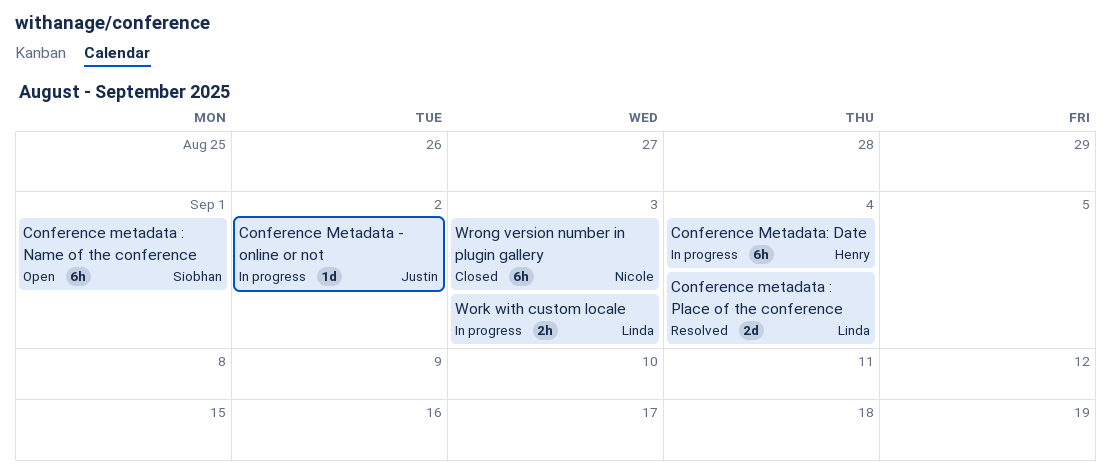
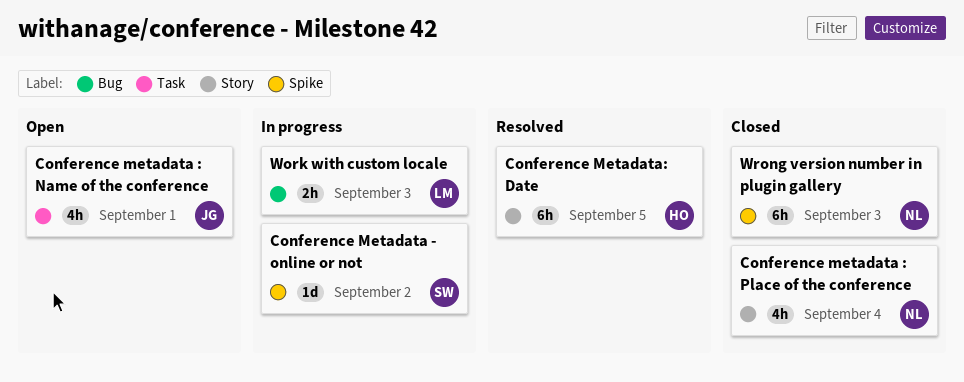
Conference Metadata - online or not, owner: Justin -> Siobhan
Conference metadata : Name of the conference, owner: Siobhan -> Justin
Conference metadata : Name of the conference, estimate: 6h -> 4h
Conference metadata : Place of the conference, status: Resolved -> Closed
Conference metadata : Place of the conference, owner: Linda -> Nicole
Conference metadata : Place of the conference, estimate: 2d -> 4h
Conference Metadata: Date, status: In progress -> Resolved
Conference Metadata: Date, due: Sep 4 -> Sep 5

